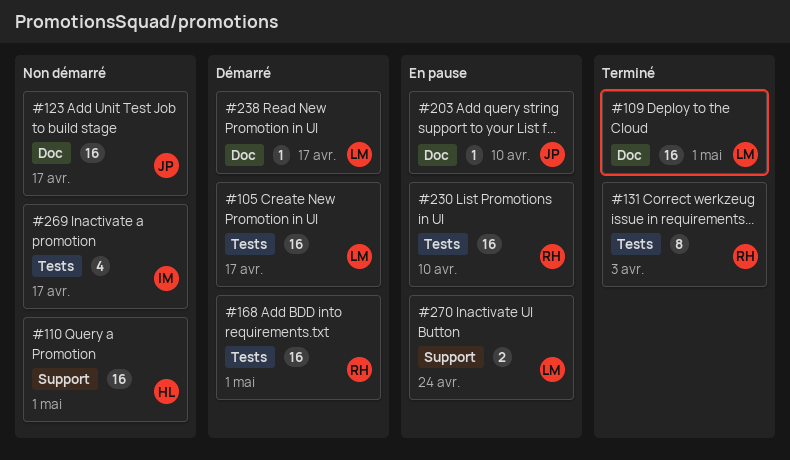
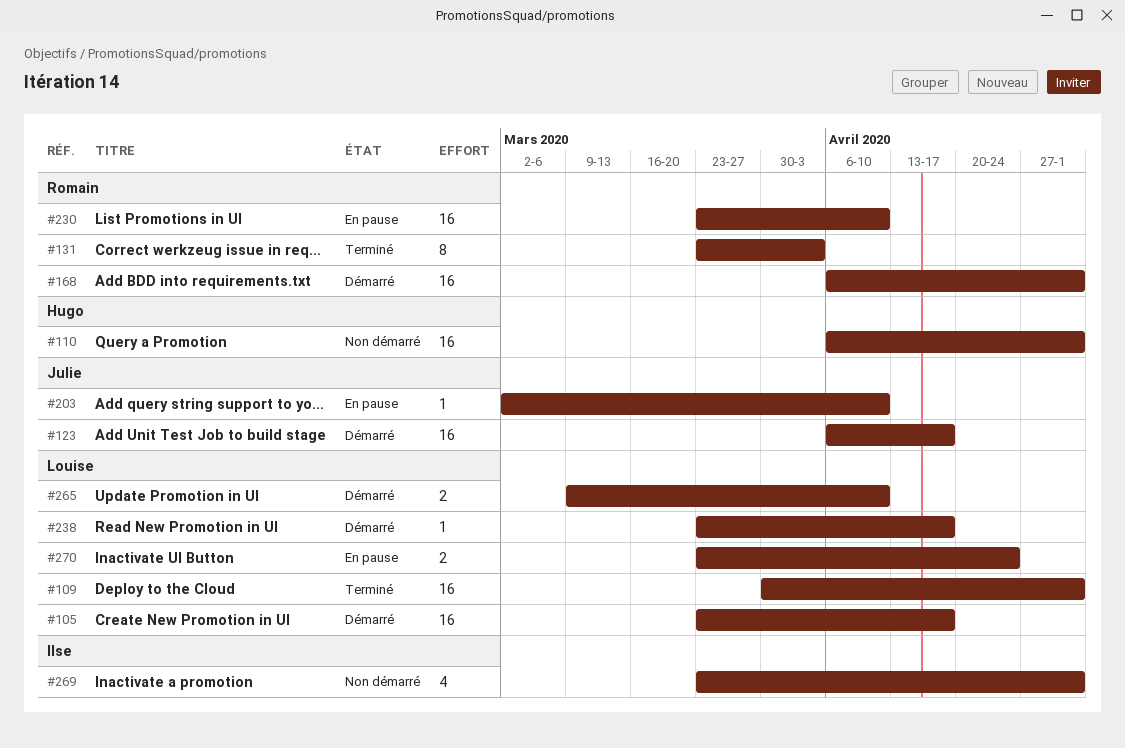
#123, status: Non démarré -> Démarré
#265: none -> present
#269, due: Apr 17 -> May 1

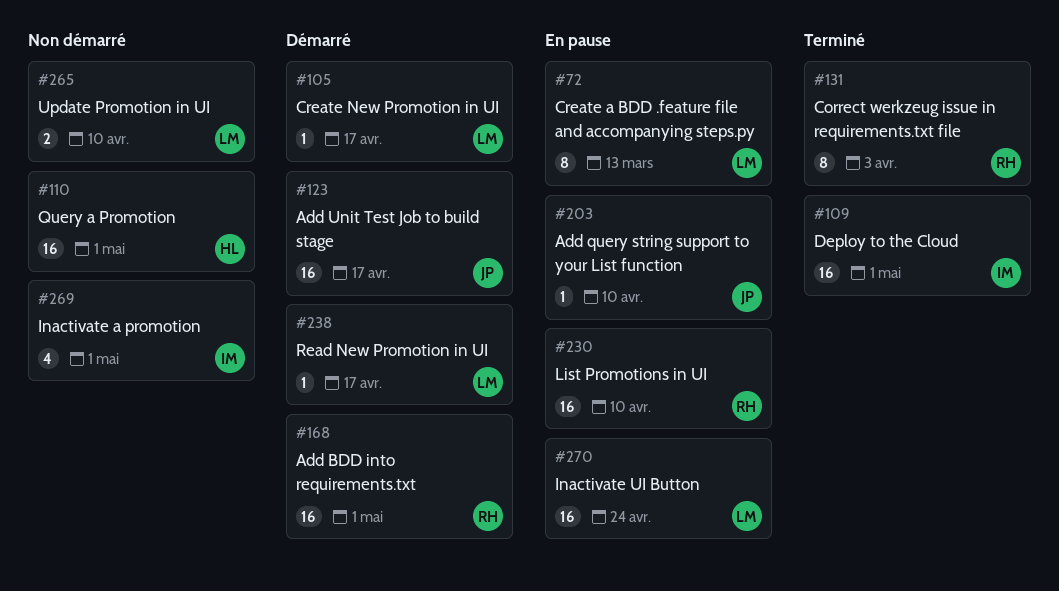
#72: none -> present
#105, estimate: 16 -> 1
#109, owner: Louise -> Ilse
#265, status: Démarré -> Non démarré
#270, estimate: 2 -> 16

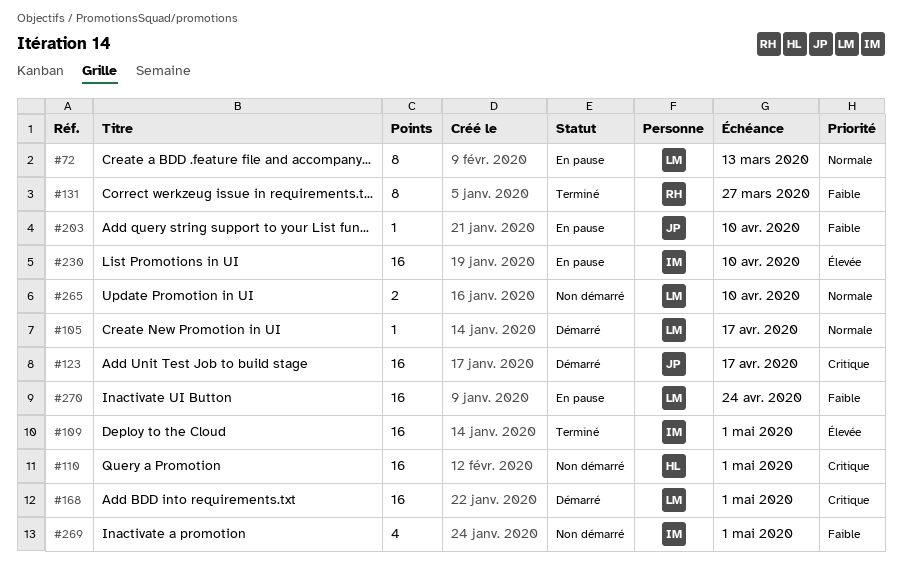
#131, due: Apr 3 -> Mar 27
#168, owner: RH -> LM
#230, owner: RH -> IM
#238: present -> none

